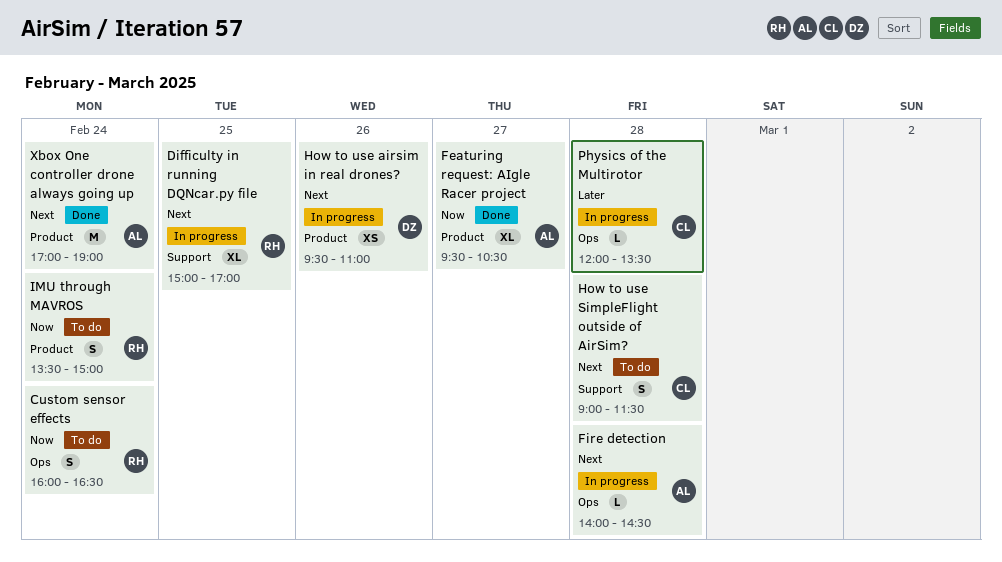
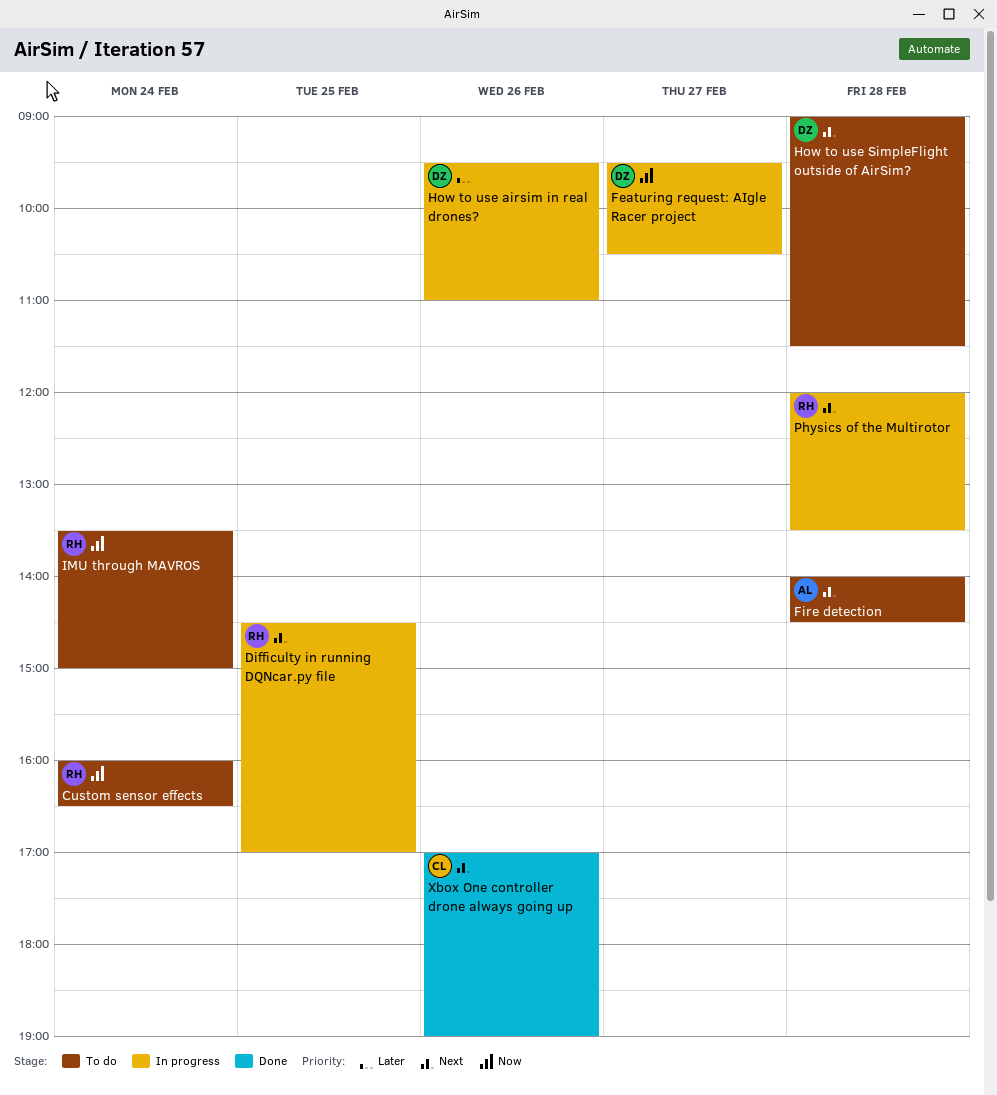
Difficulty in running DQNcar.py file, begins: 15:00 -> 14:30
Featuring request: AIgle Racer project, status: Done -> In progress
Featuring request: AIgle Racer project, owner: AL -> DZ
Fire detection, status: In progress -> To do
How to use airsim in real drones?, priority: Next -> Later
How to use SimpleFlight outside of AirSim?, owner: CL -> DZ
Physics of the Multirotor, owner: CL -> RH
Physics of the Multirotor, priority: Later -> Next
Xbox One controller drone always going up, owner: AL -> CL
Xbox One controller drone always going up, day: Feb 24 -> Feb 26

